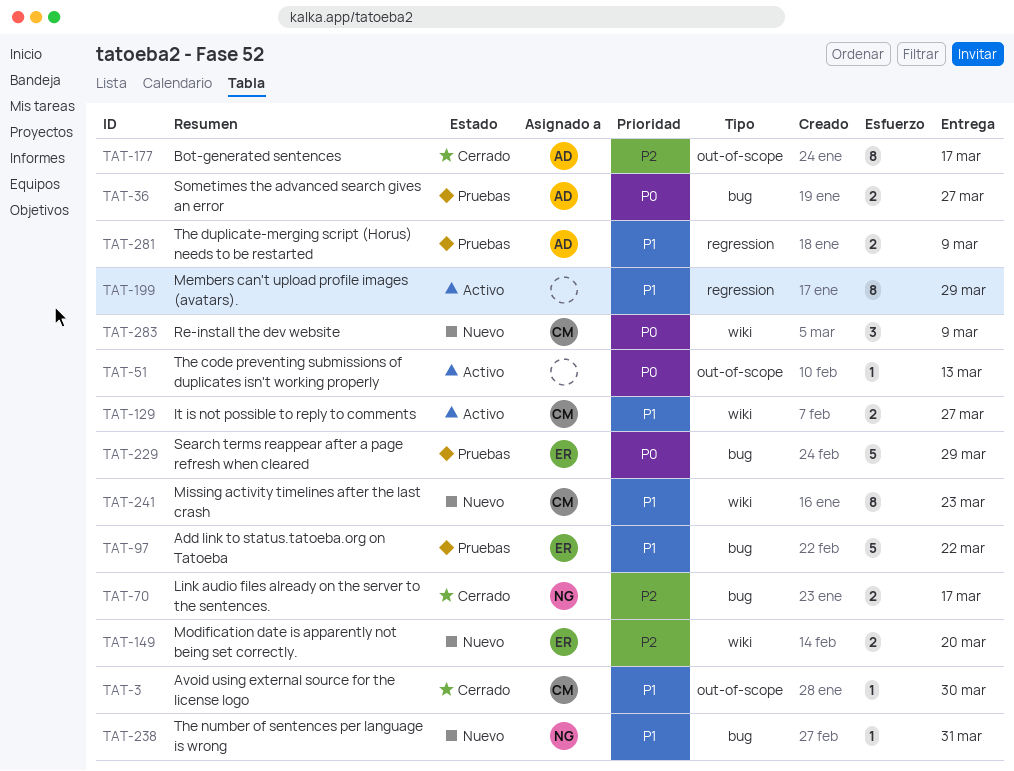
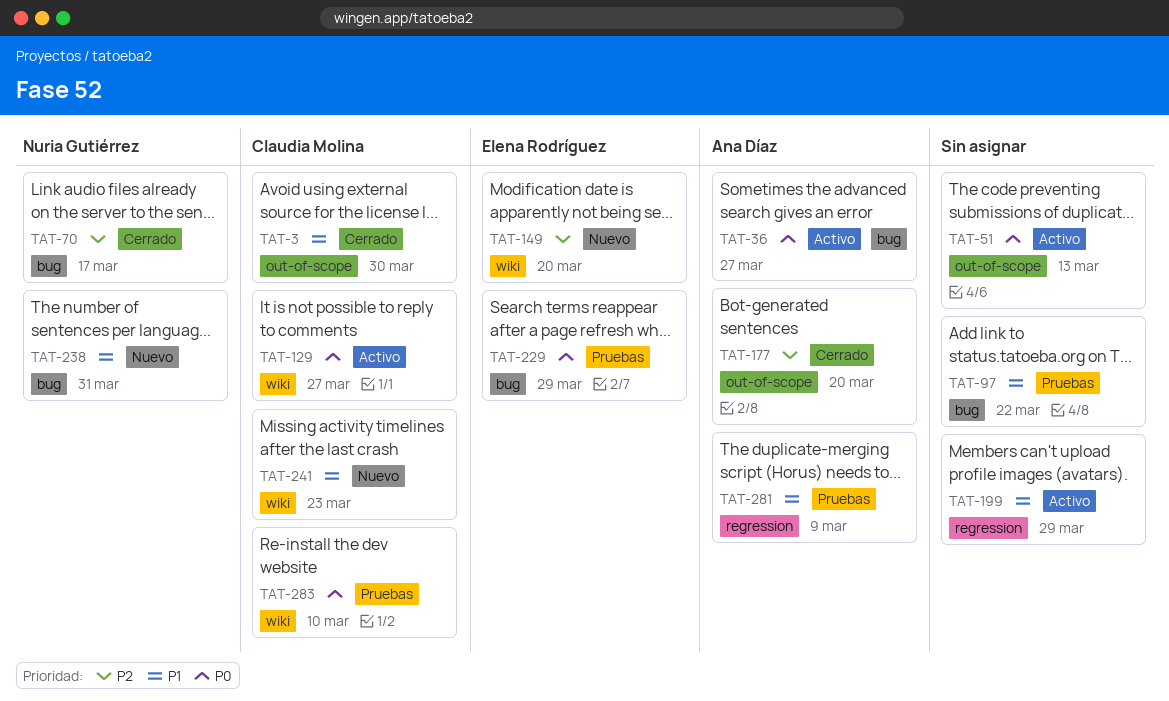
TAT-36, status: Pruebas -> Activo
TAT-97, owner: Elena Rodríguez -> none
TAT-129, priority: P1 -> P0
TAT-177, due: Mar 17 -> Mar 20
TAT-283, status: Nuevo -> Pruebas
TAT-283, due: Mar 9 -> Mar 10

